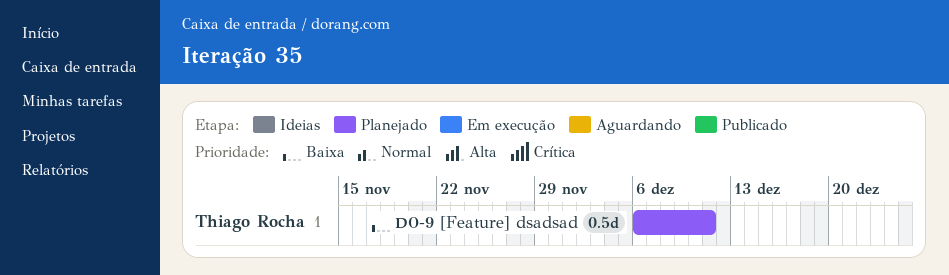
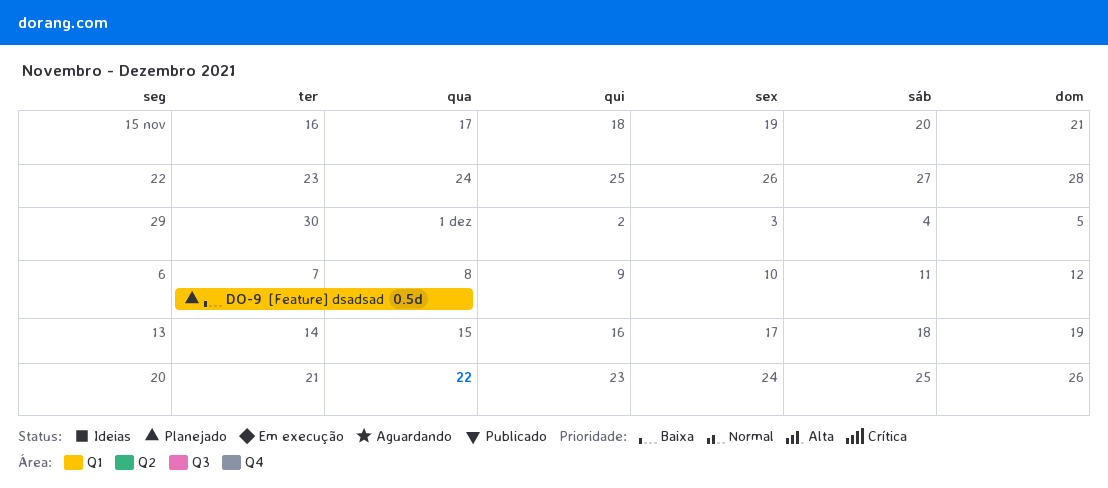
DO-9, start: Dec 6 -> Dec 7
DO-9, due: Dec 11 -> Dec 8

